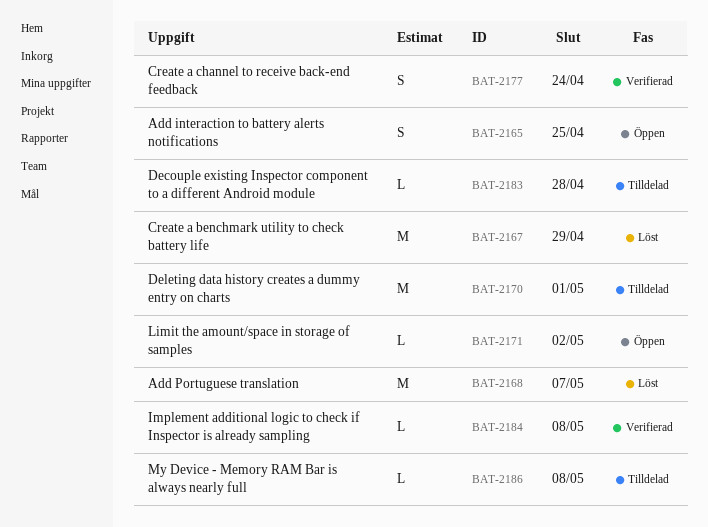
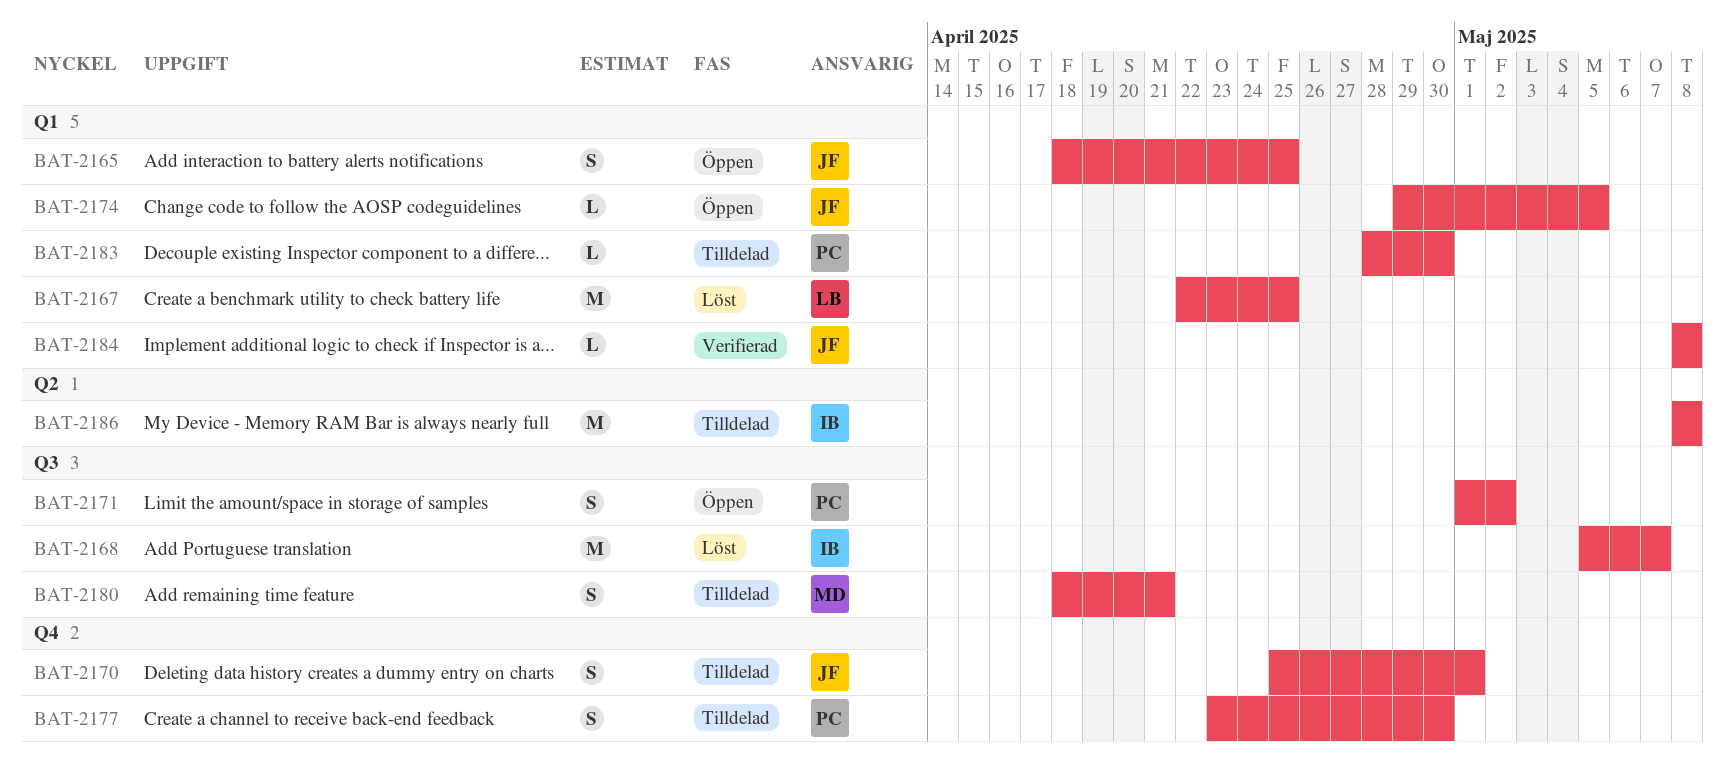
BAT-2167, due: Apr 29 -> Apr 25
BAT-2170, estimate: M -> S
BAT-2171, estimate: L -> S
BAT-2174: none -> present
BAT-2177, status: Verifierad -> Tilldelad
BAT-2177, due: Apr 24 -> Apr 30
BAT-2180: none -> present
BAT-2183, due: Apr 28 -> Apr 30
BAT-2186, estimate: L -> M

